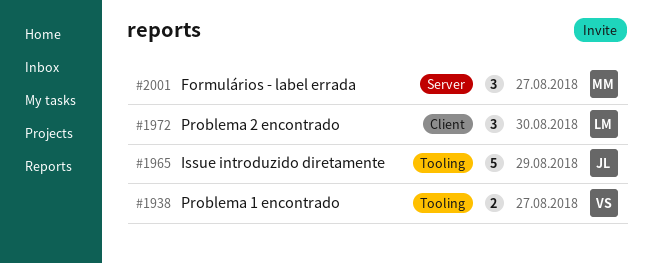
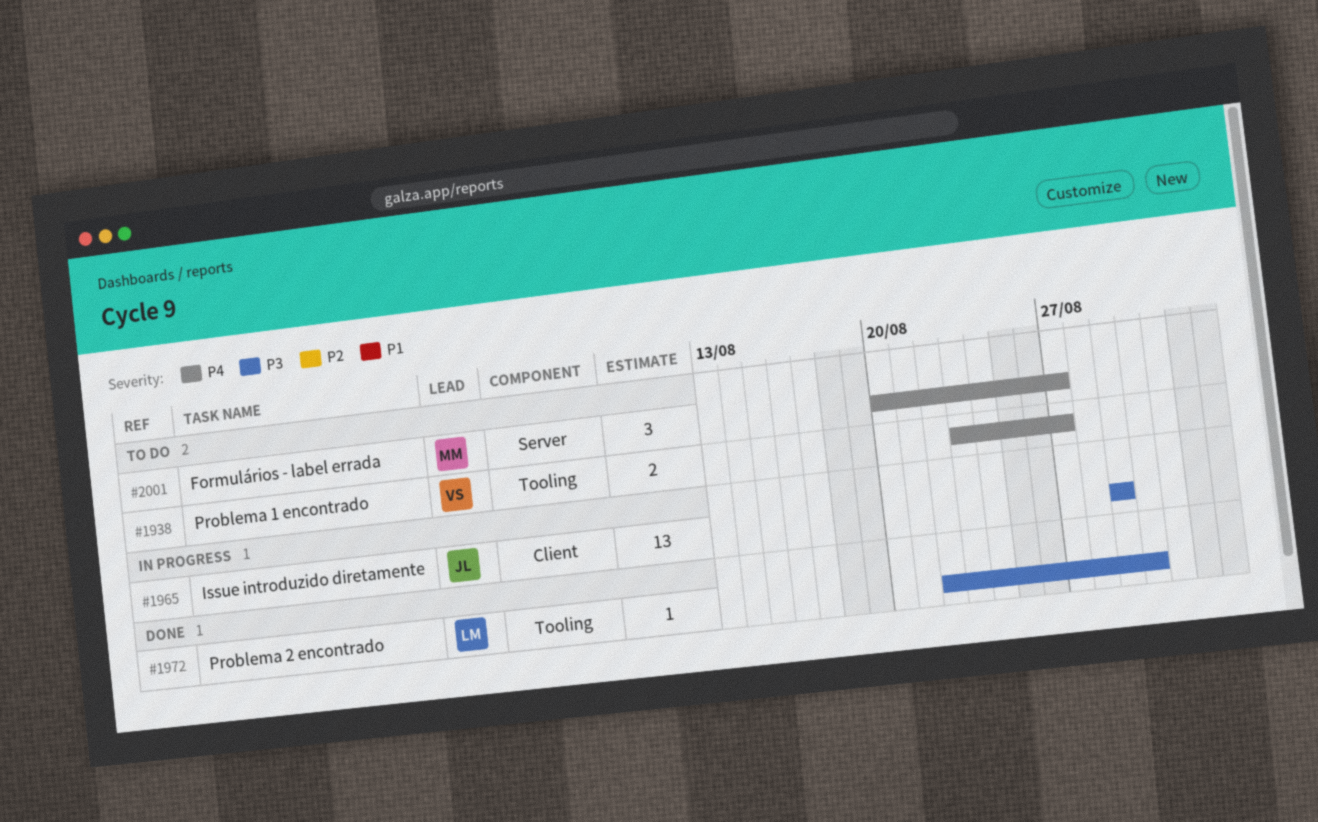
#1965, label: Tooling -> Client
#1965, estimate: 5 -> 13
#1972, label: Client -> Tooling
#1972, estimate: 3 -> 1

